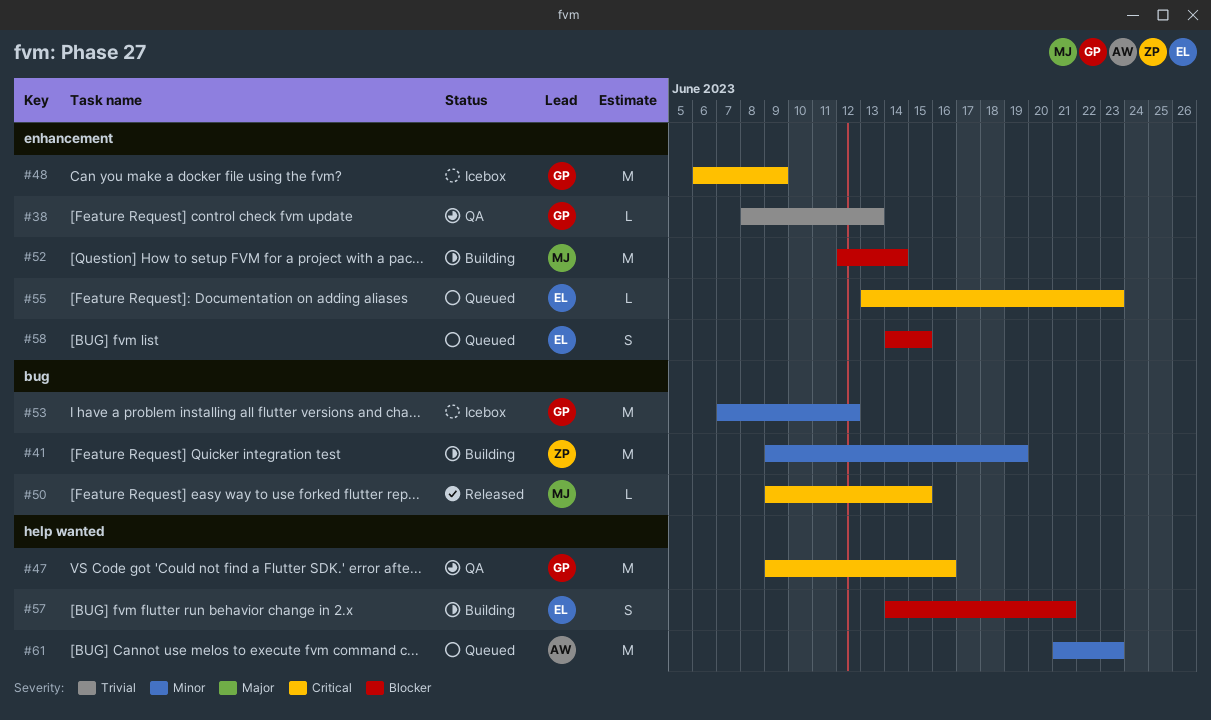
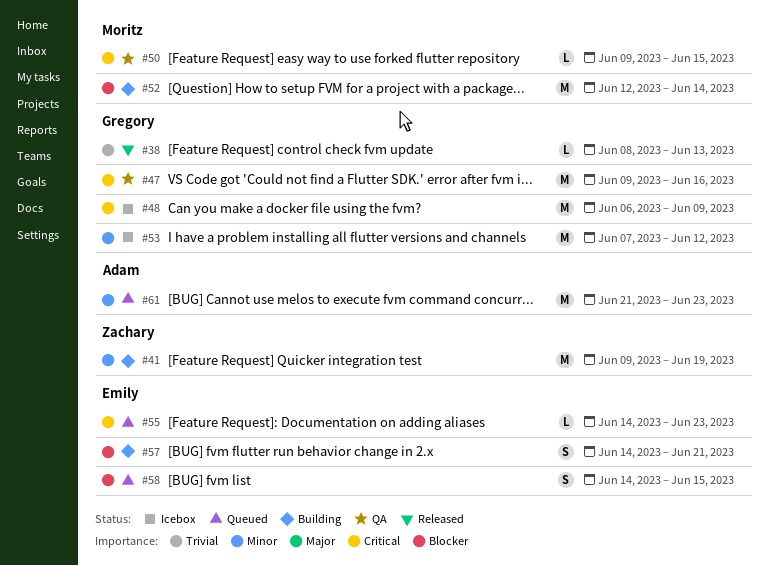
#38, status: QA -> Released
#50, status: Released -> QA
#55, start: Jun 13 -> Jun 14

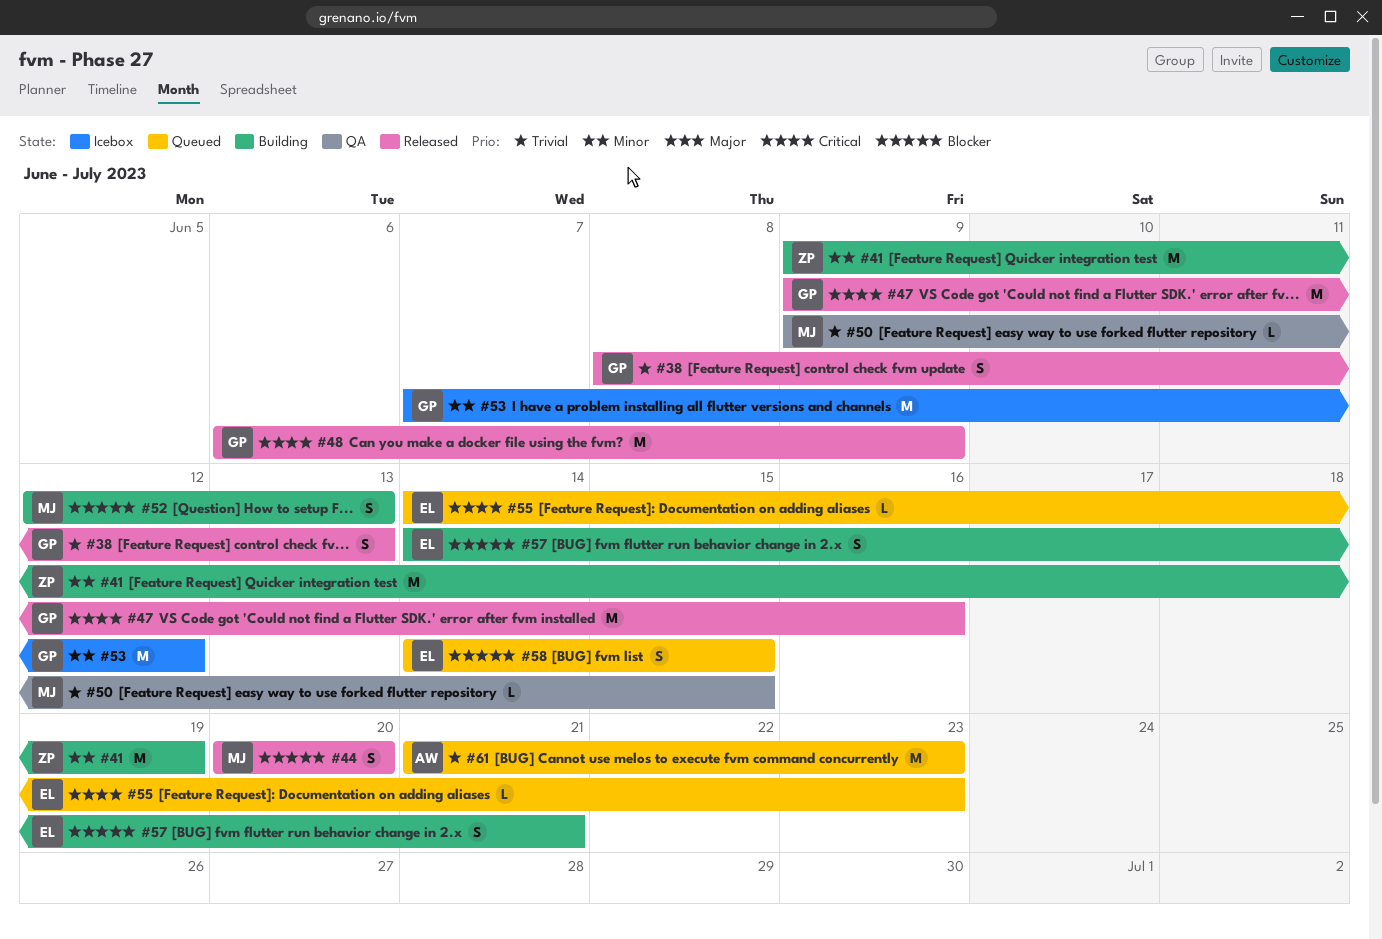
#38, estimate: L -> S
#44: none -> present
#47, status: QA -> Released
#48, status: Icebox -> Released
#50, priority: Critical -> Trivial
#52, estimate: M -> S
#52, due: Jun 14 -> Jun 13
#61, priority: Minor -> Trivial

